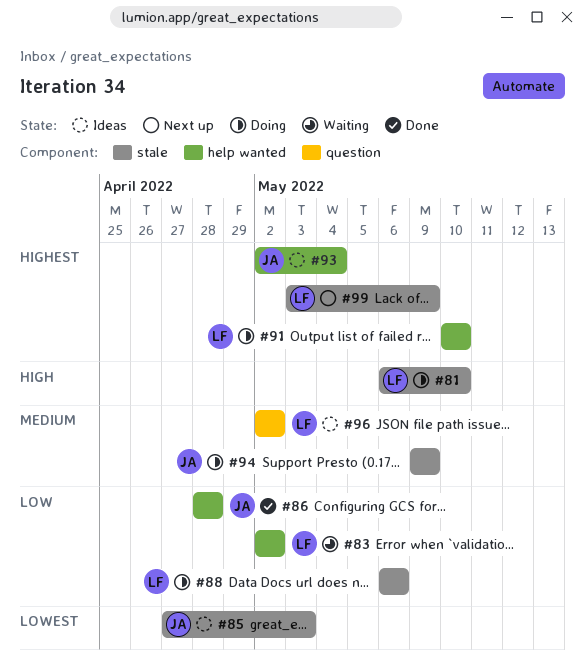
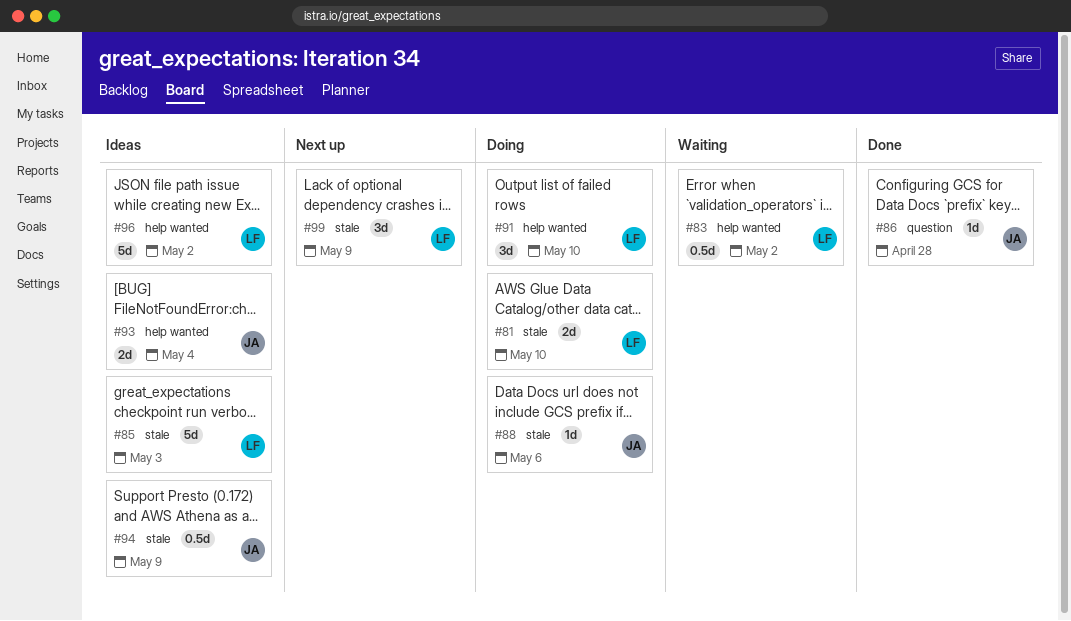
#85, owner: JA -> LF
#86, label: help wanted -> question
#88, owner: LF -> JA
#94, status: Doing -> Ideas
#96, label: question -> help wanted

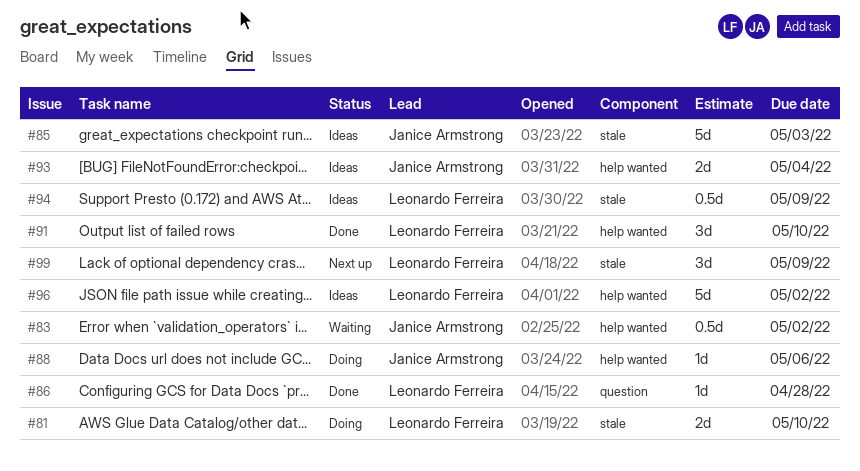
#83, owner: Leonardo Ferreira -> Janice Armstrong
#85, owner: Leonardo Ferreira -> Janice Armstrong
#86, owner: Janice Armstrong -> Leonardo Ferreira
#88, label: stale -> help wanted
#91, status: Doing -> Done
#94, owner: Janice Armstrong -> Leonardo Ferreira

